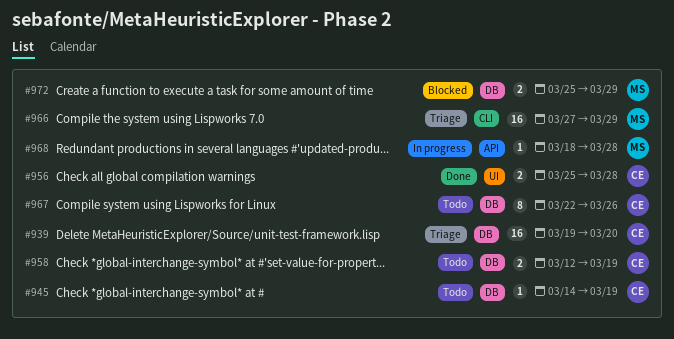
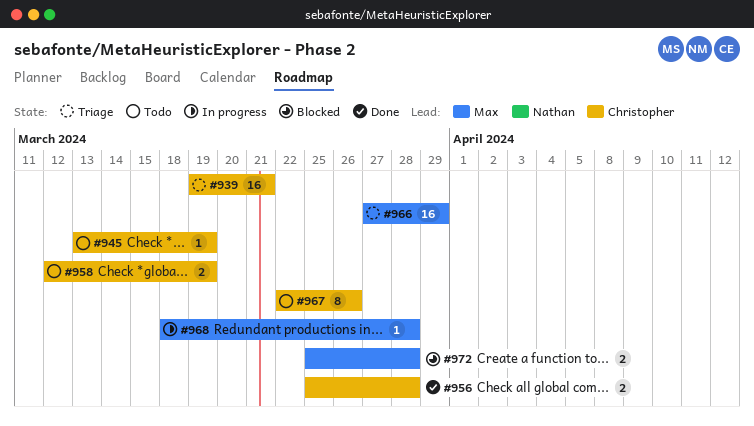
#939, due: Mar 20 -> Mar 21
#945, start: Mar 14 -> Mar 13
#972, due: Mar 29 -> Mar 28

